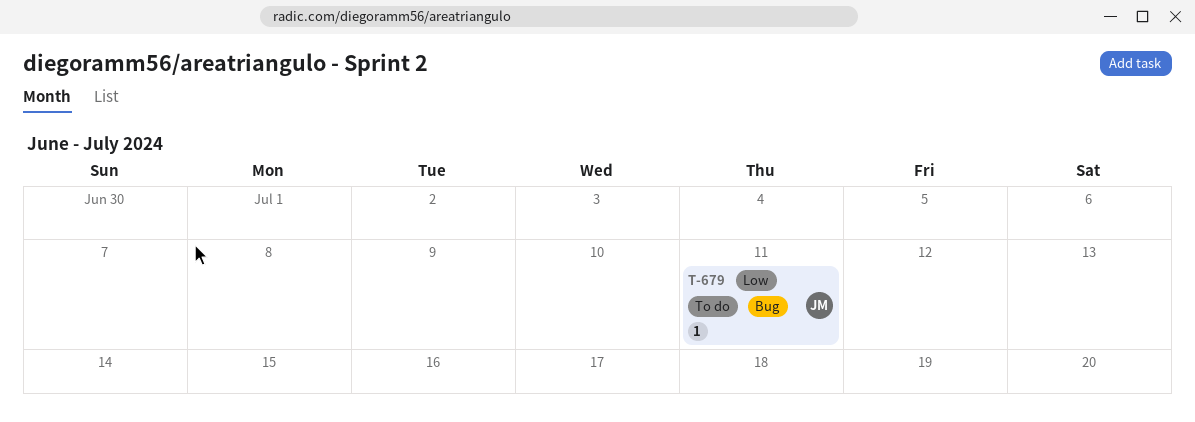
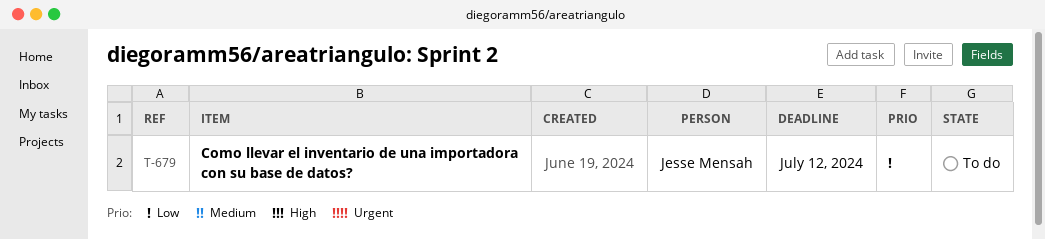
T-679, due: Jul 11 -> Jul 12

